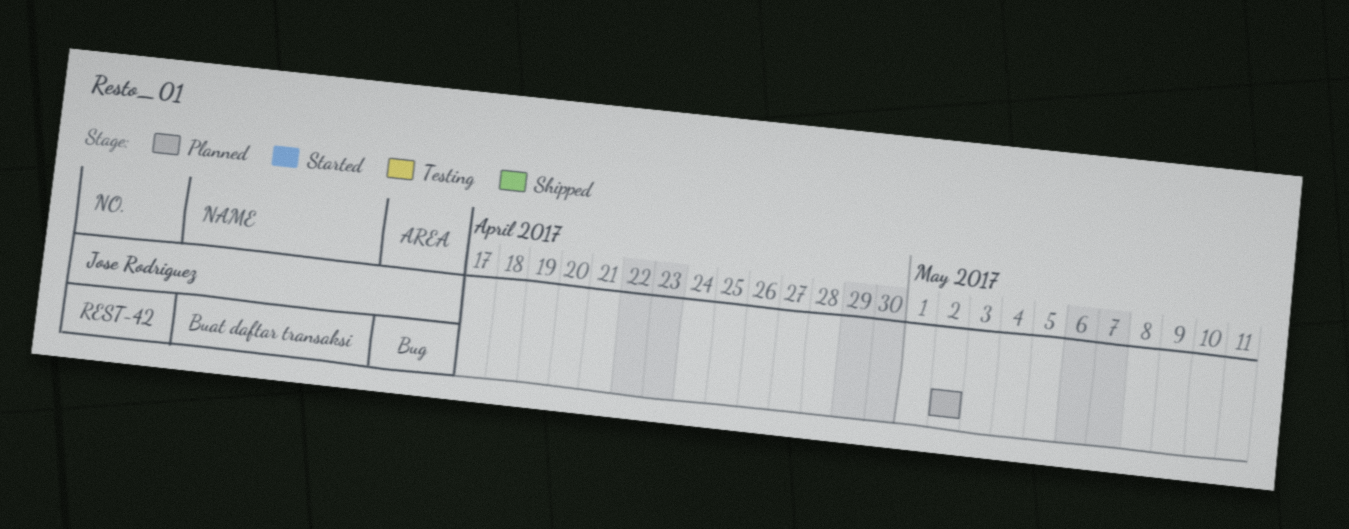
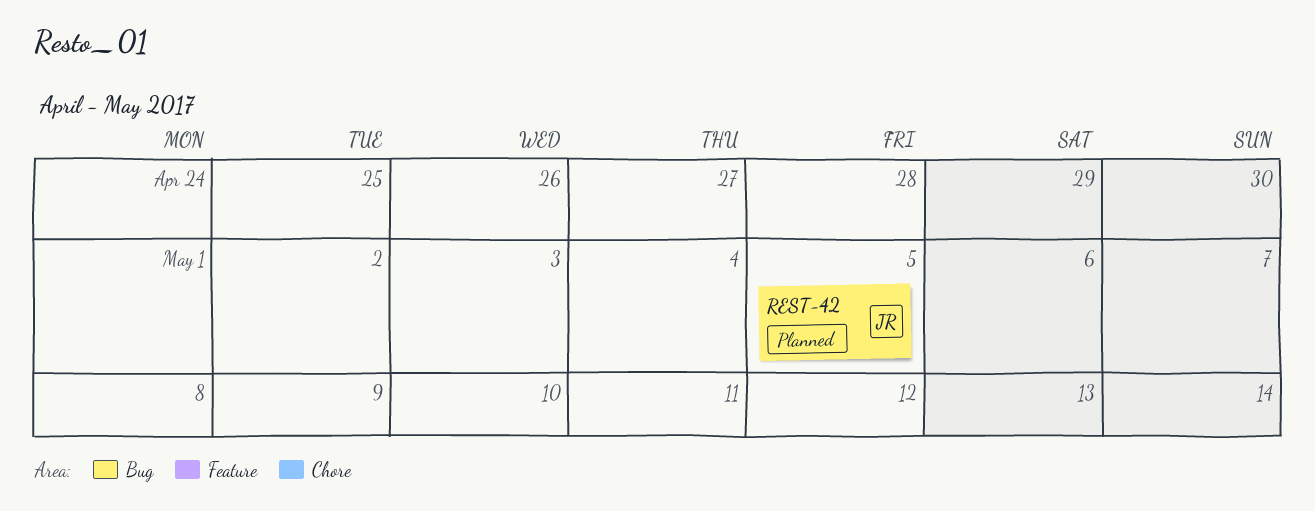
REST-42, due: May 2 -> May 5

